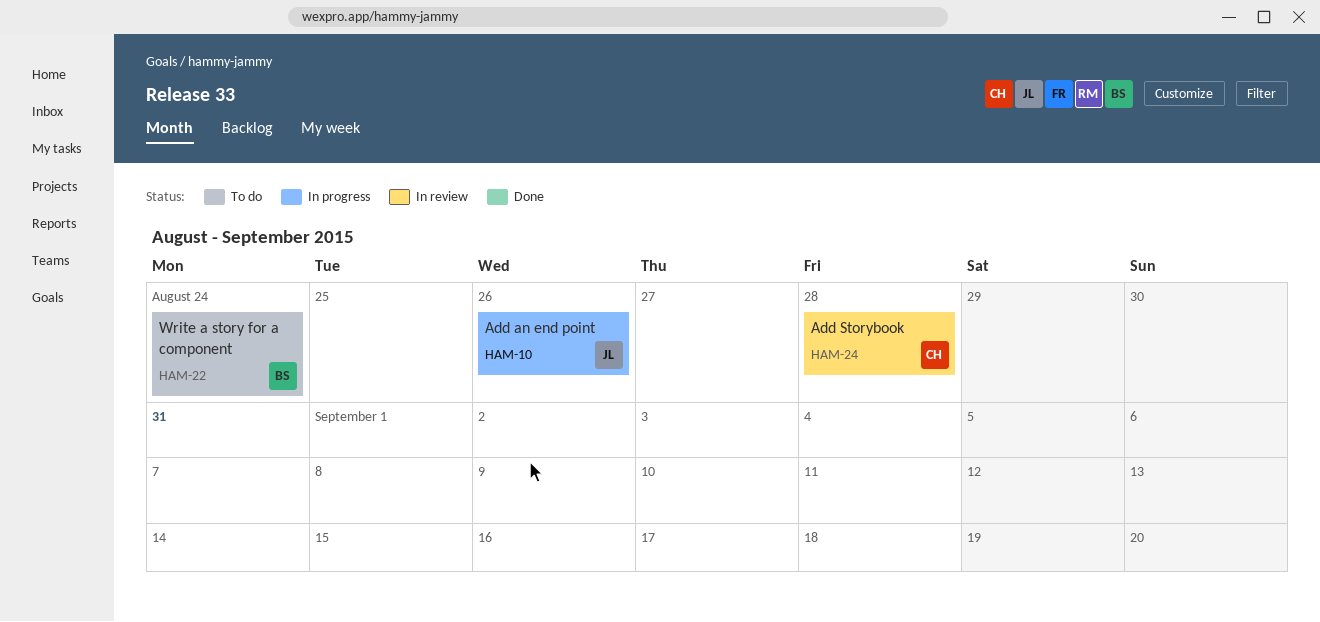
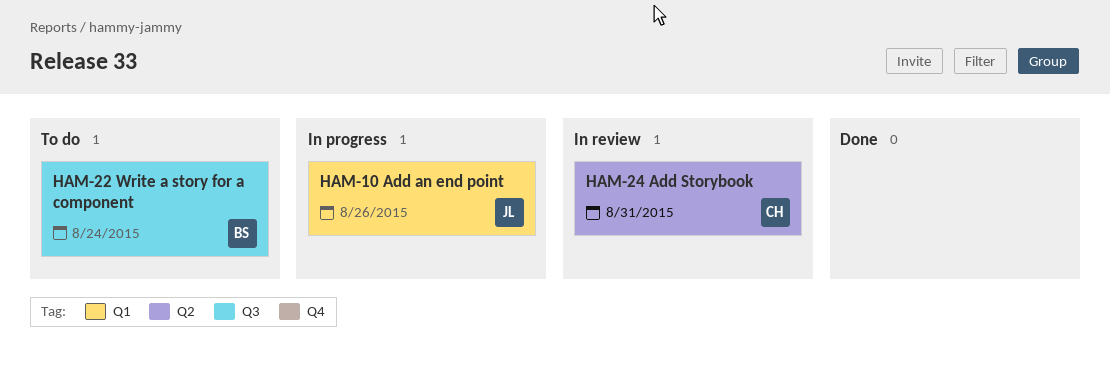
HAM-24, due: Aug 28 -> Aug 31

